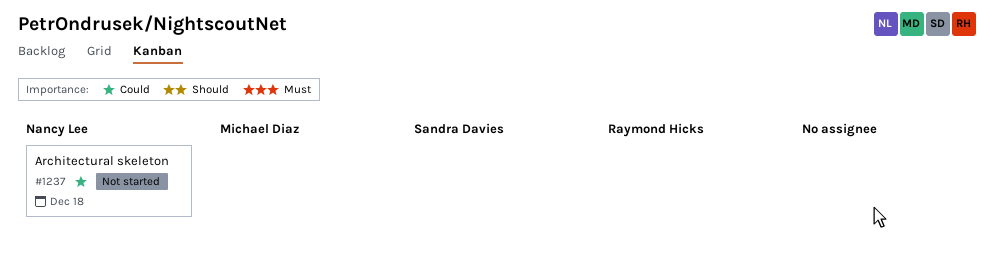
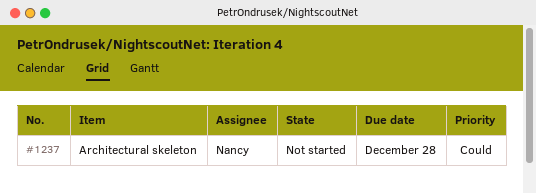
#1237, due: Dec 18 -> Dec 28

